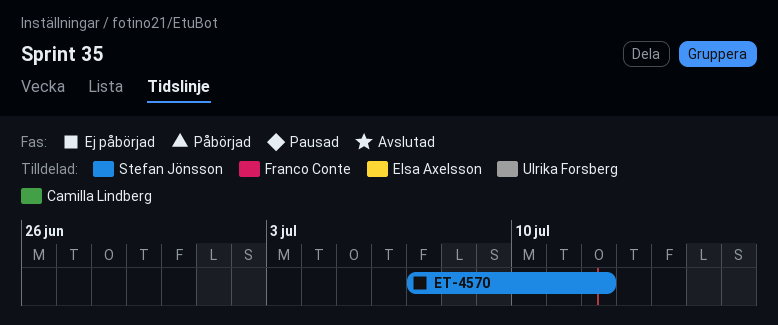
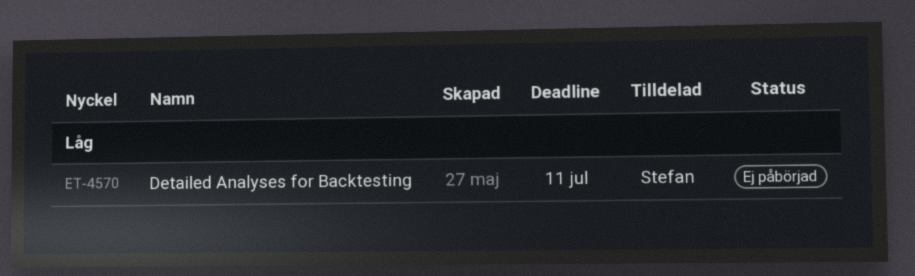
ET-4570, due: Jul 12 -> Jul 11

